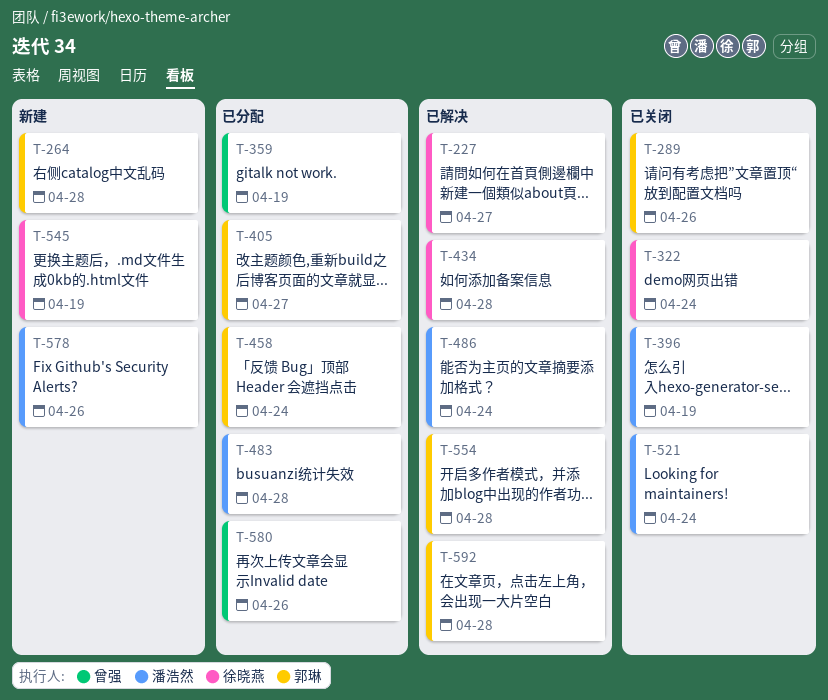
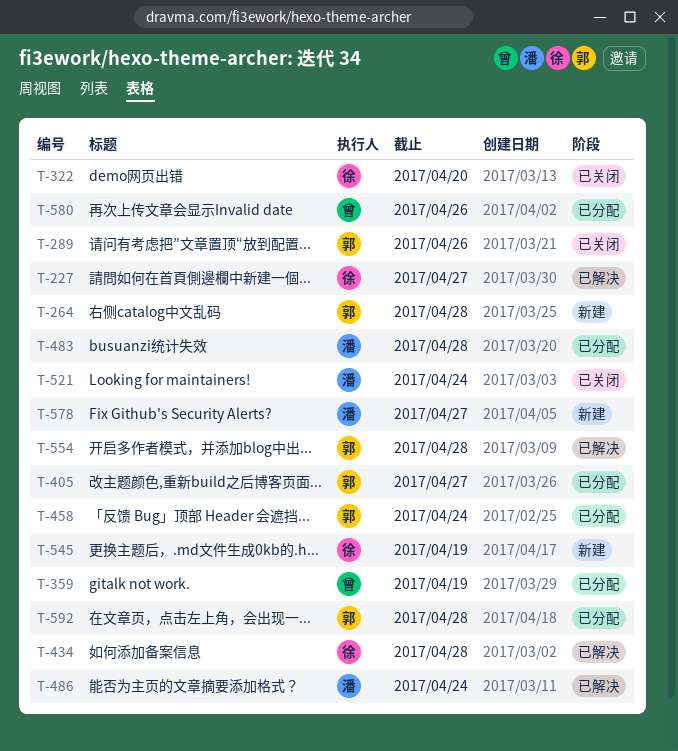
T-322, due: Apr 24 -> Apr 20
T-396: present -> none
T-578, due: Apr 26 -> Apr 27
T-592, status: 已解决 -> 已分配

